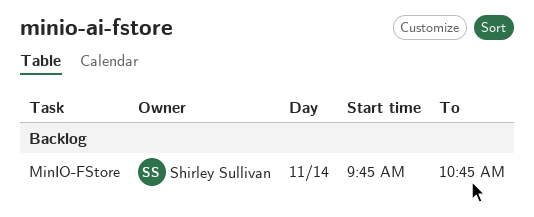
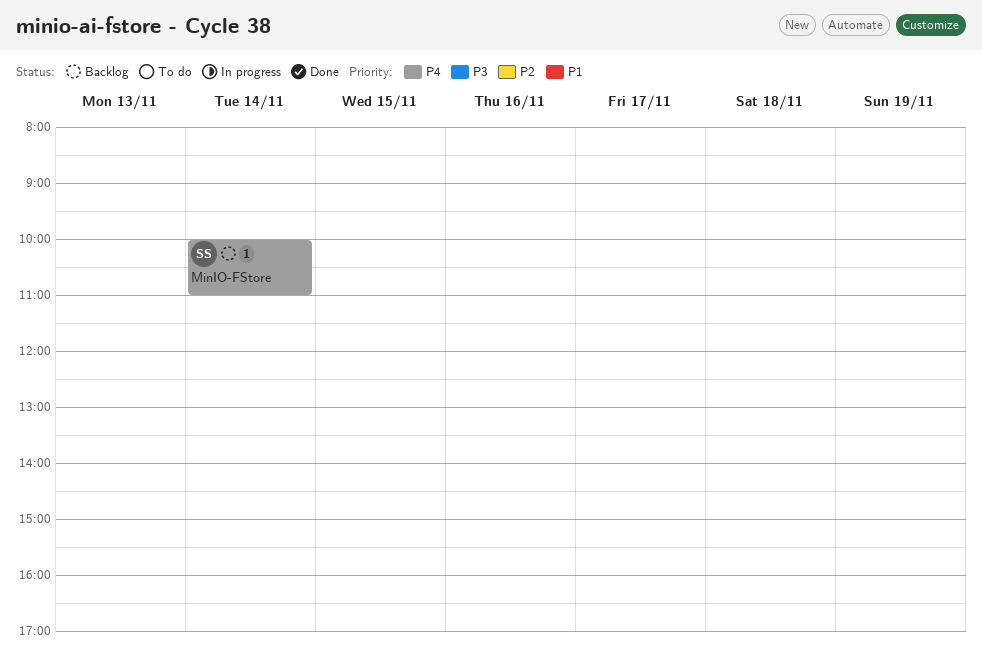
MinIO-FStore, begins: 09:45 -> 10:00
MinIO-FStore, ends: 10:45 -> 11:00

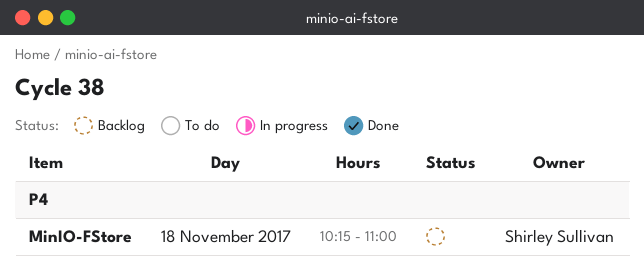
MinIO-FStore, day: Nov 14 -> Nov 18
MinIO-FStore, begins: 10:00 -> 10:15

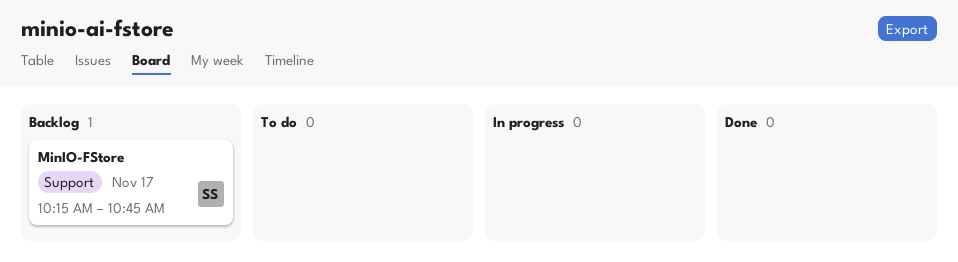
MinIO-FStore, day: Nov 18 -> Nov 17
MinIO-FStore, ends: 11:00 -> 10:45

